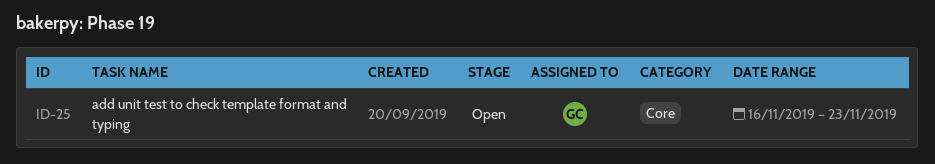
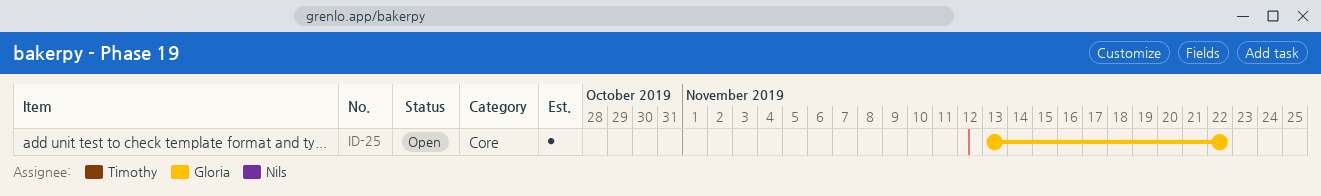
ID-25, start: Nov 16 -> Nov 13
ID-25, due: Nov 23 -> Nov 22

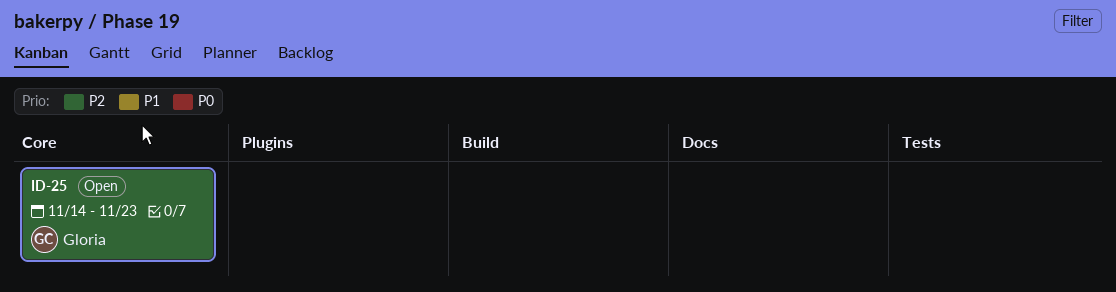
ID-25, start: Nov 13 -> Nov 14
ID-25, due: Nov 22 -> Nov 23

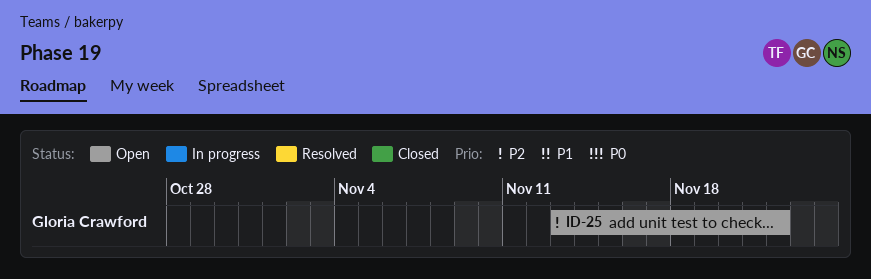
ID-25, start: Nov 14 -> Nov 13
ID-25, due: Nov 23 -> Nov 22

